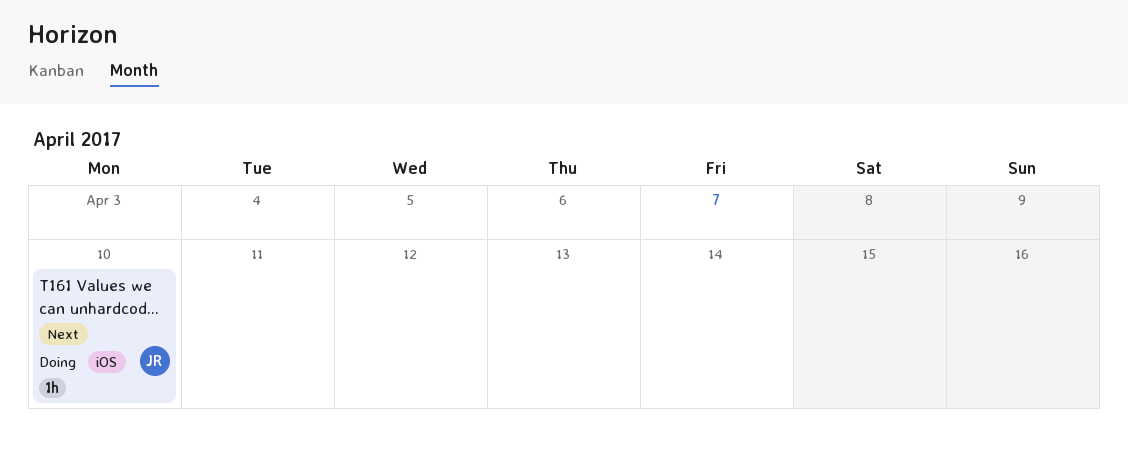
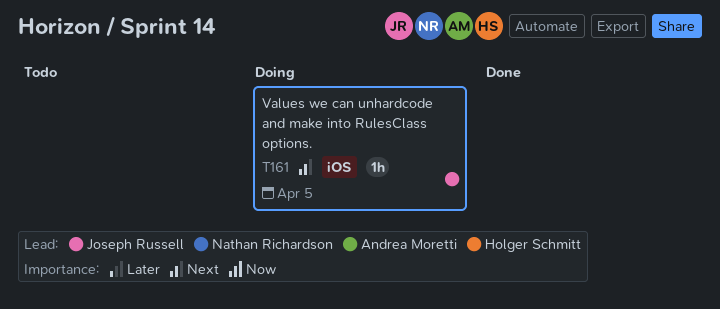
T161, due: Apr 10 -> Apr 5

